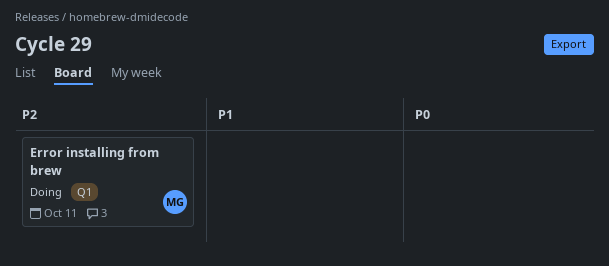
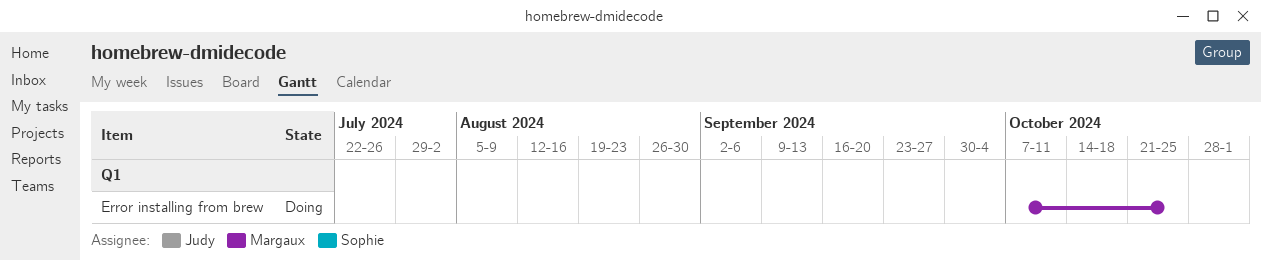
Error installing from brew, due: Oct 11 -> Oct 25

